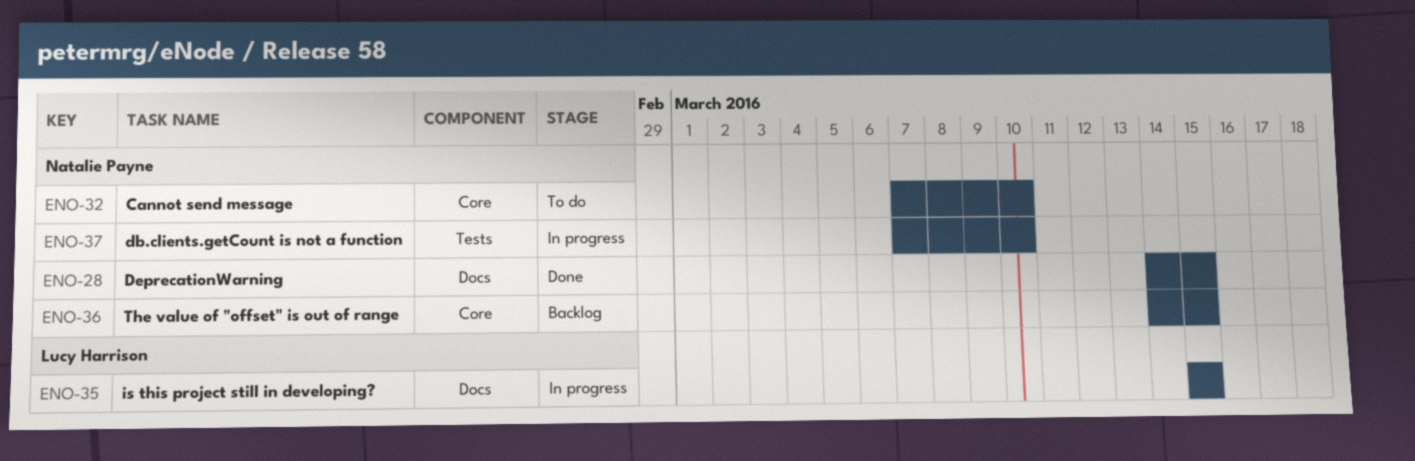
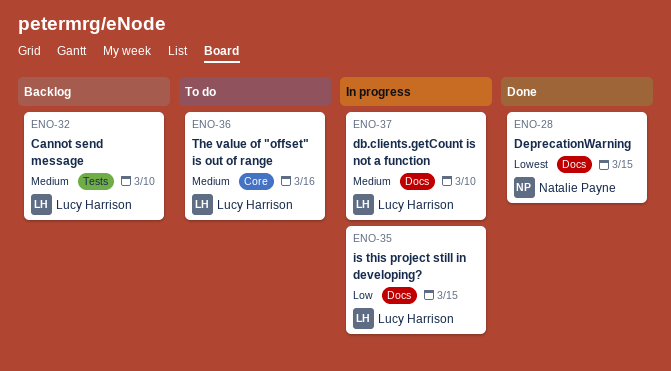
ENO-32, status: To do -> Backlog
ENO-32, owner: Natalie Payne -> Lucy Harrison
ENO-32, label: Core -> Tests
ENO-36, status: Backlog -> To do
ENO-36, owner: Natalie Payne -> Lucy Harrison
ENO-36, due: Mar 15 -> Mar 16
ENO-37, owner: Natalie Payne -> Lucy Harrison
ENO-37, label: Tests -> Docs

